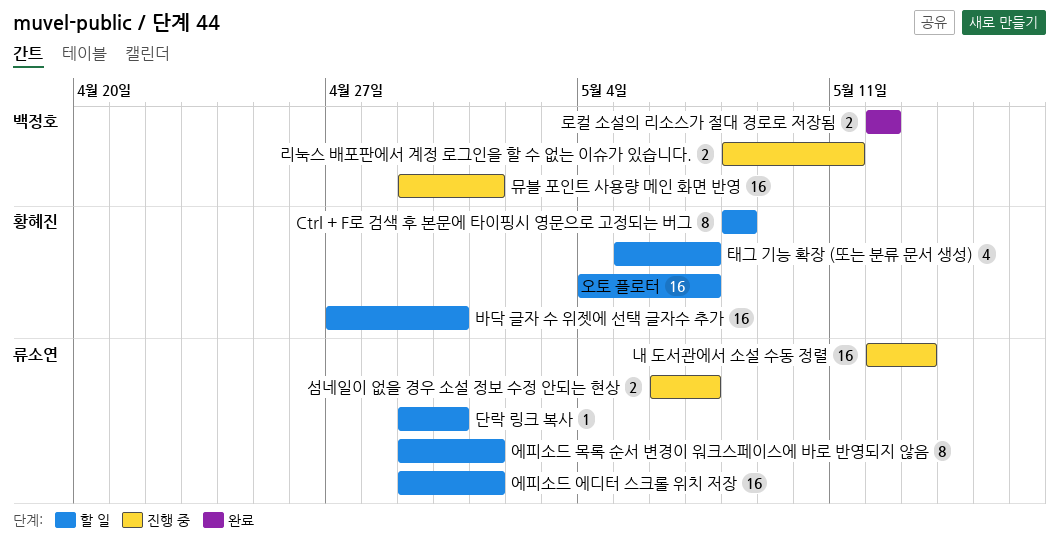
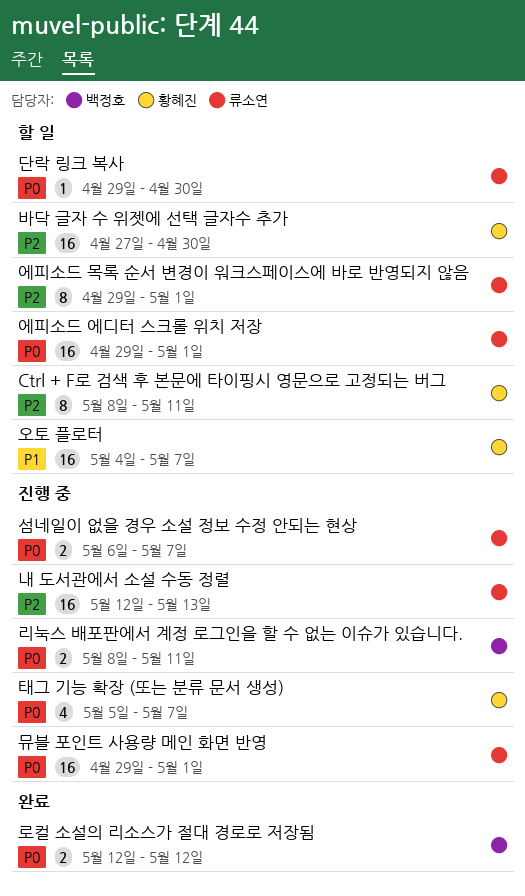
Ctrl + F로 검색 후 본문에 타이핑시 영문으로 고정되는 버그, due: May 8 -> May 11
뮤블 포인트 사용량 메인 화면 반영, owner: 백정호 -> 류소연
태그 기능 확장 (또는 분류 문서 생성), status: 할 일 -> 진행 중

